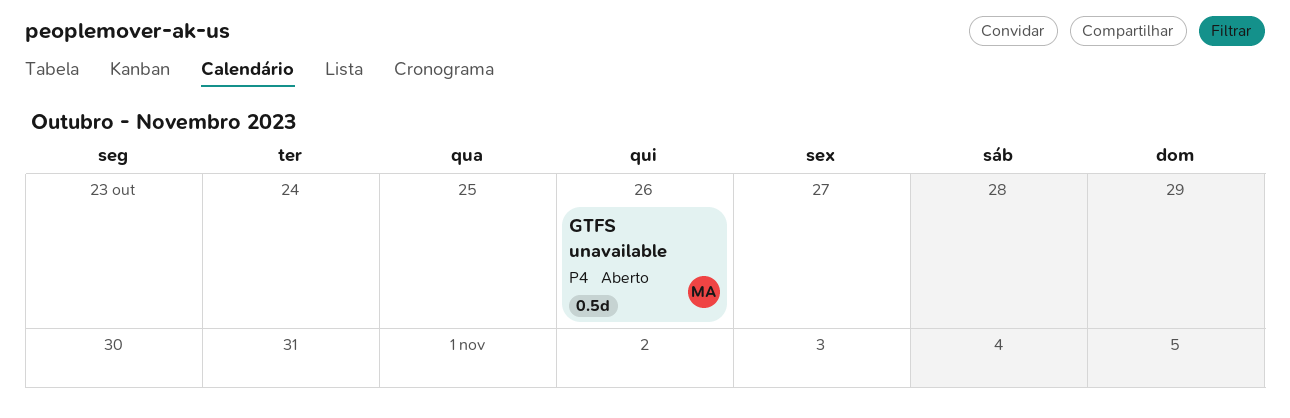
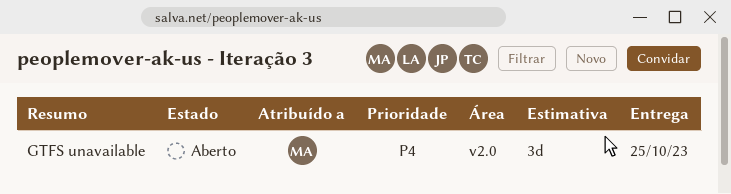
GTFS unavailable, estimate: 0.5d -> 3d
GTFS unavailable, due: Oct 26 -> Oct 25

